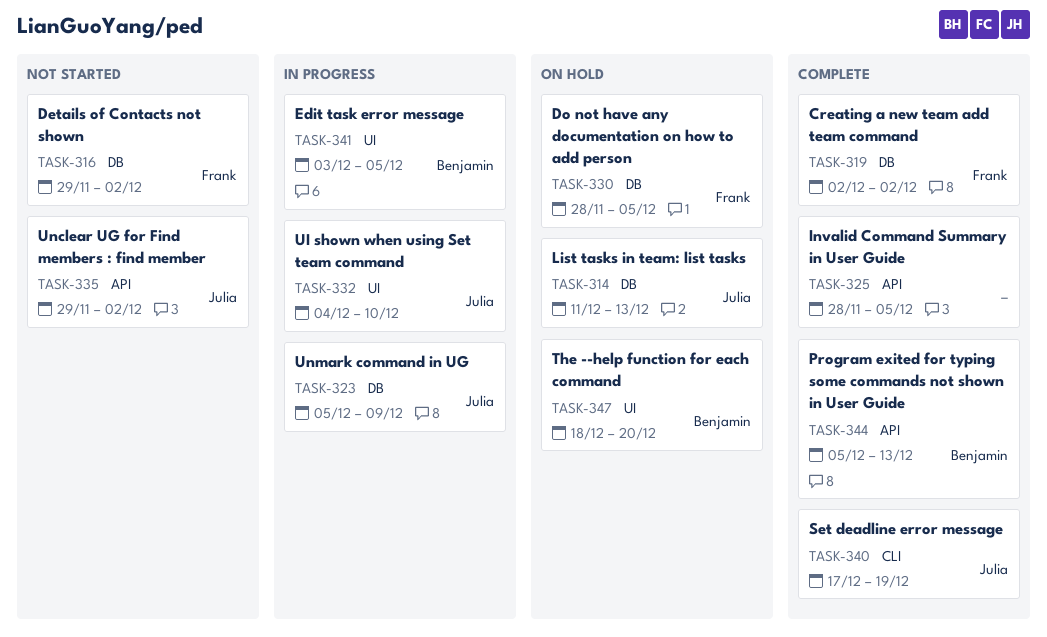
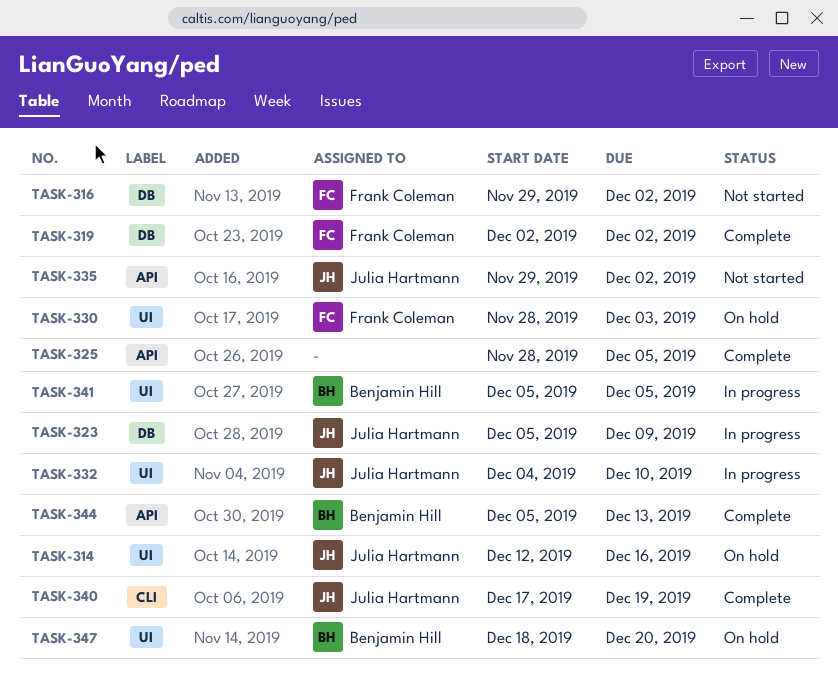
TASK-314, label: DB -> UI
TASK-314, start: Dec 11 -> Dec 12
TASK-314, due: Dec 13 -> Dec 16
TASK-330, label: DB -> UI
TASK-330, due: Dec 5 -> Dec 3
TASK-341, start: Dec 3 -> Dec 5

